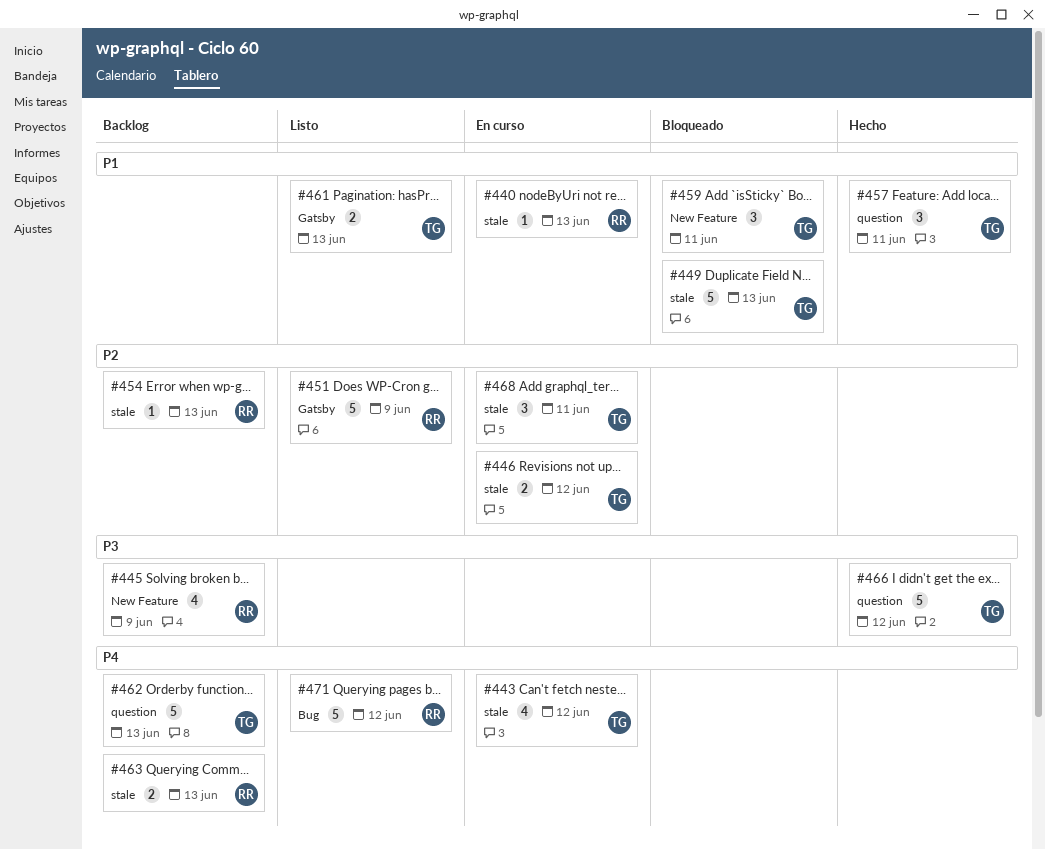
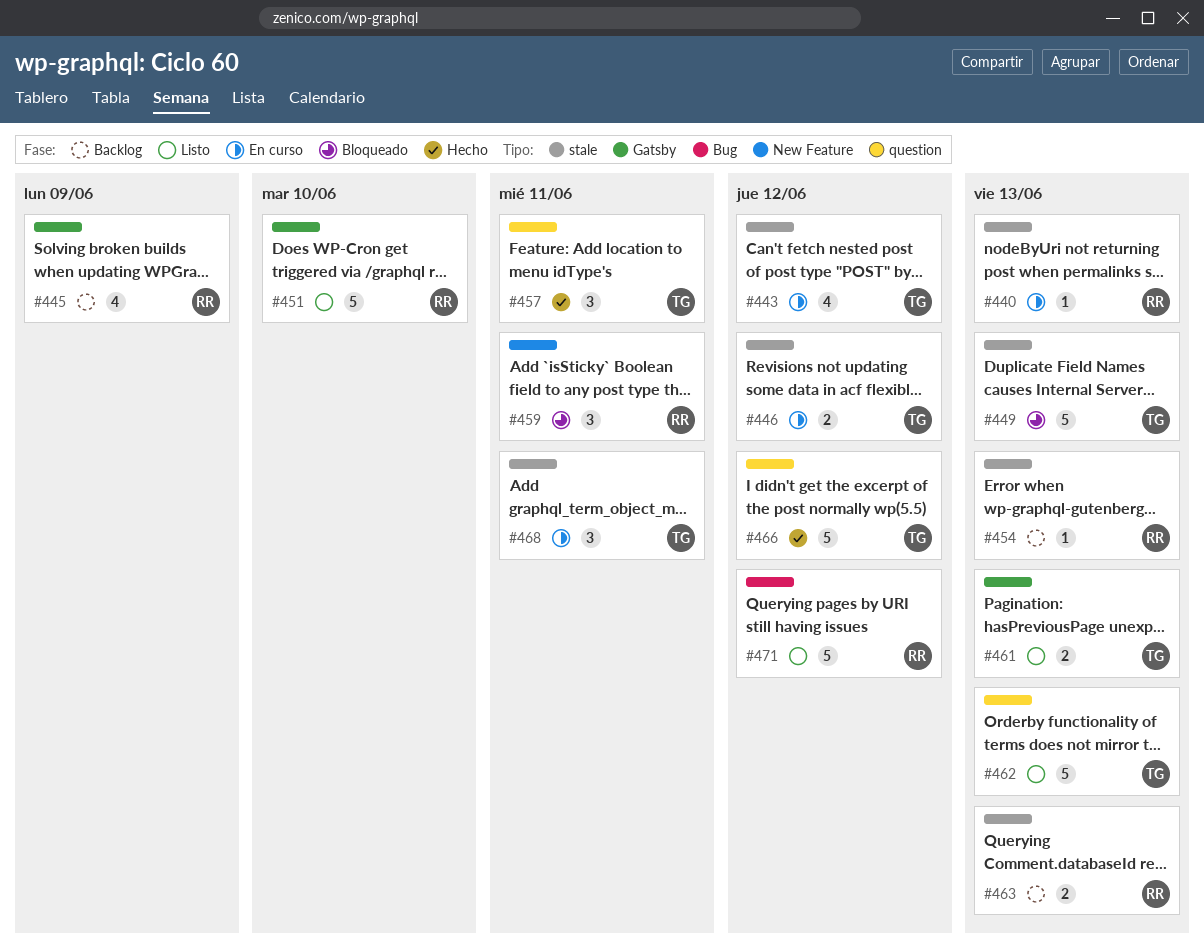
#445, label: New Feature -> Gatsby
#451, due: Jun 9 -> Jun 10
#459, owner: TG -> RR
#462, status: Backlog -> Listo

